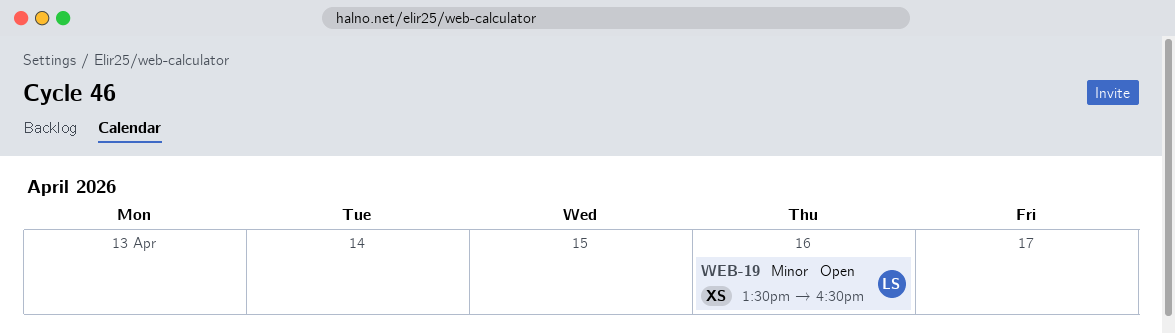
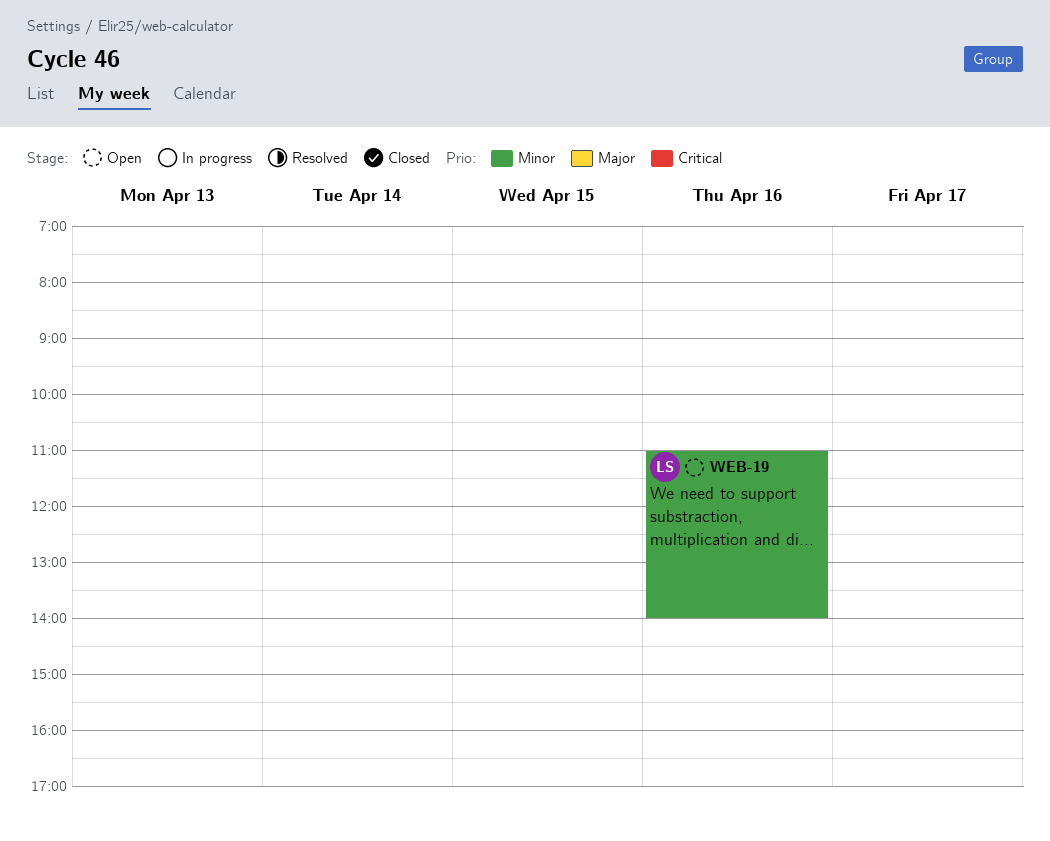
WEB-19, begins: 13:30 -> 11:00
WEB-19, ends: 16:30 -> 14:00

